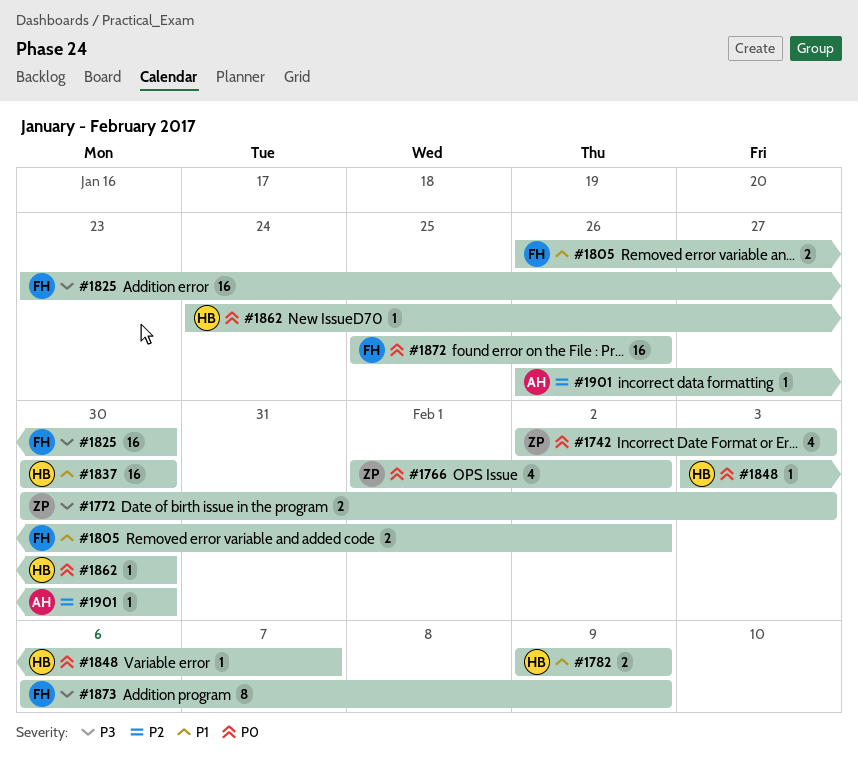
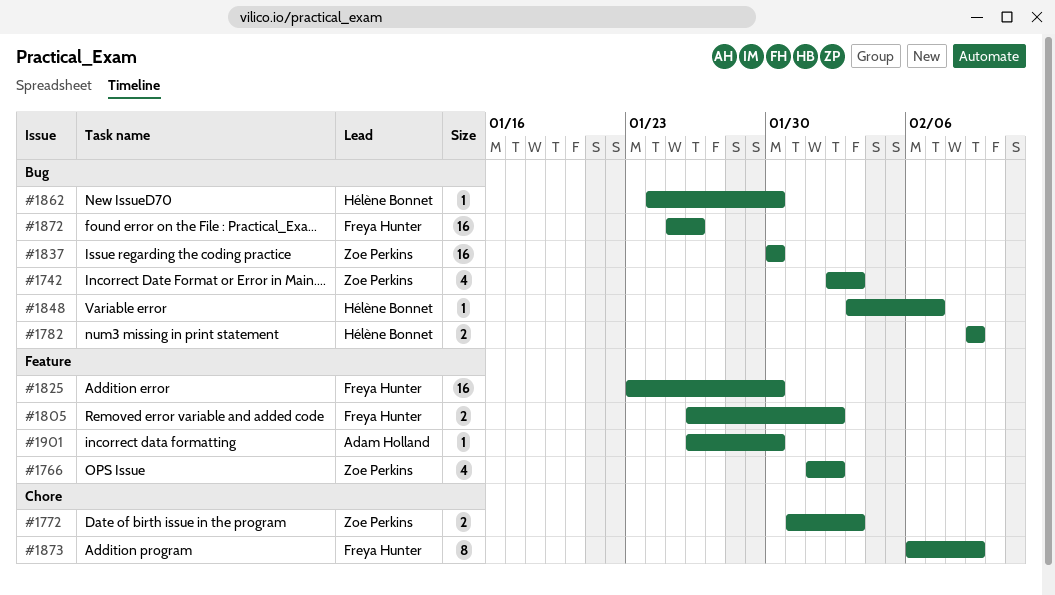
#1772, start: Jan 30 -> Jan 31
#1837, owner: Hélène Bonnet -> Zoe Perkins

